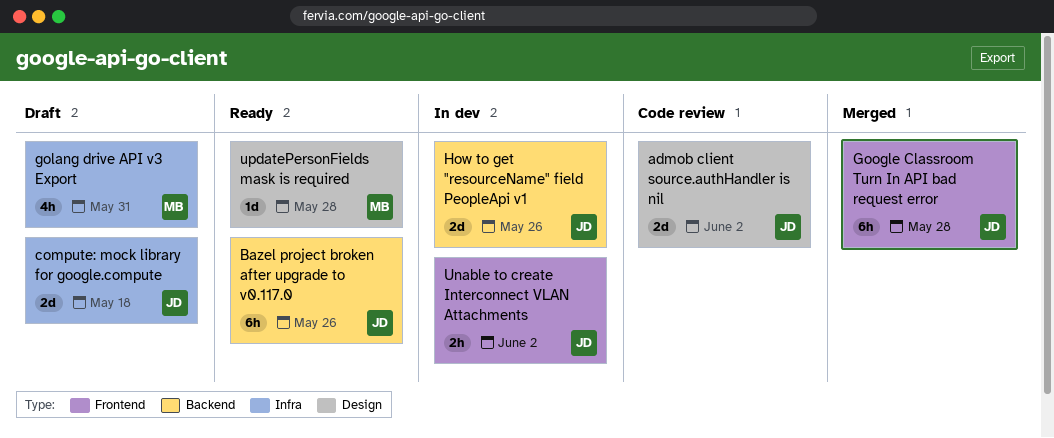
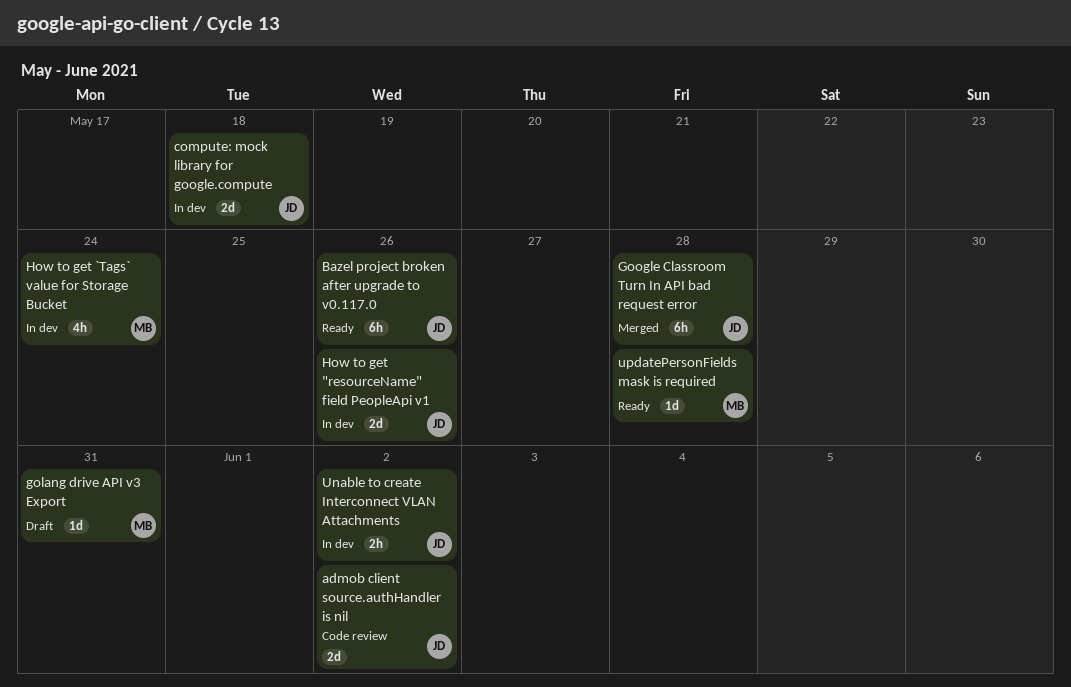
compute: mock library for google.compute, status: Draft -> In dev
golang drive API v3 Export, estimate: 4h -> 1d
How to get `Tags` value for Storage Bucket: none -> present

